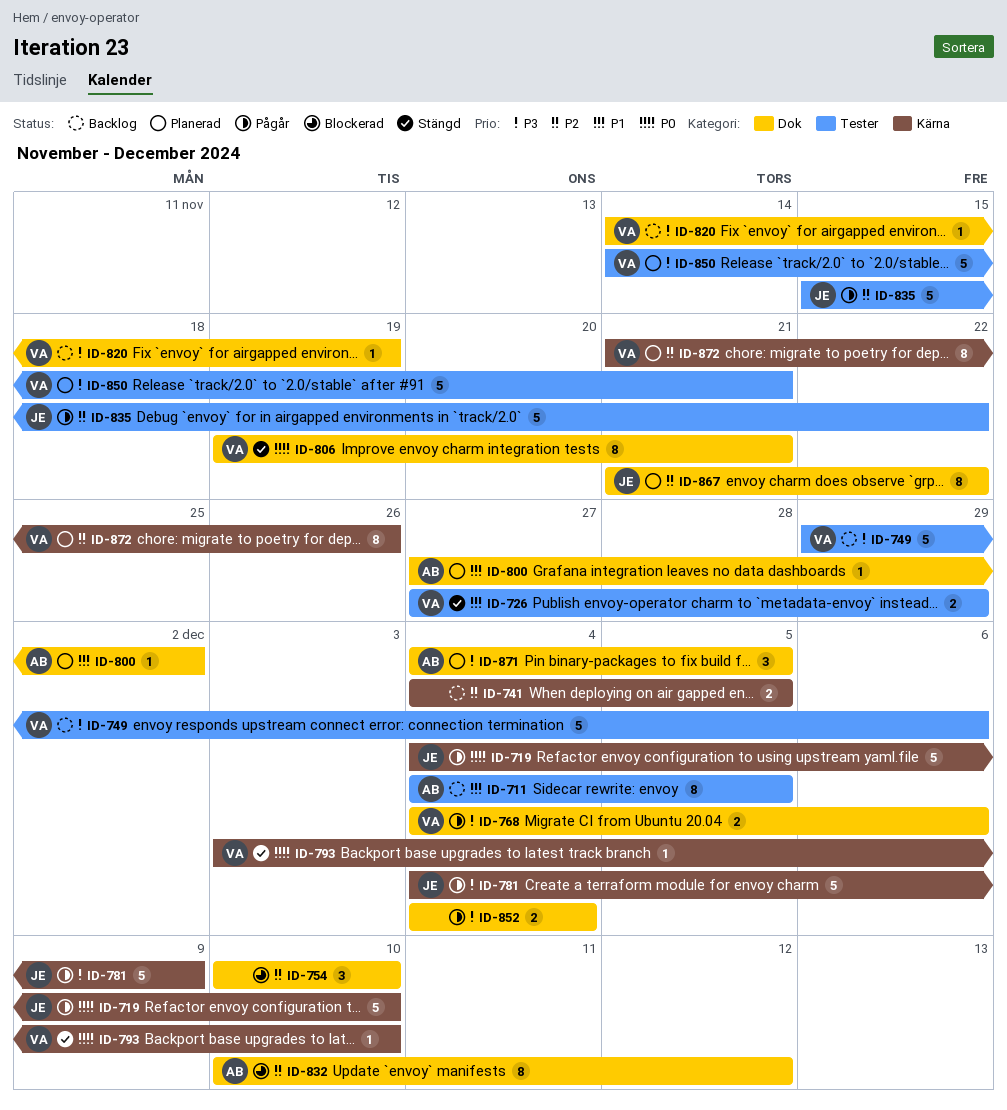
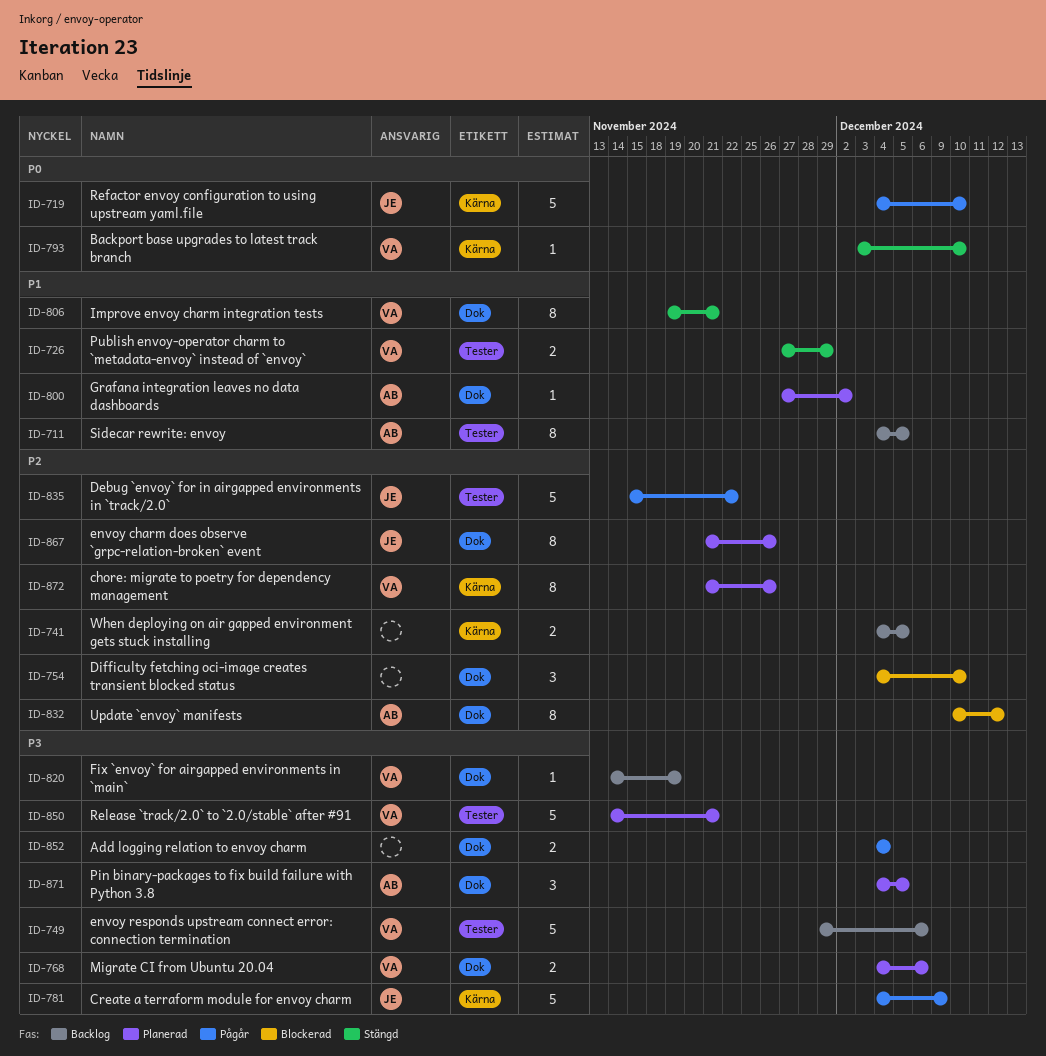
ID-754, start: Dec 10 -> Dec 4
ID-768, status: Pågår -> Planerad
ID-806, priority: P0 -> P1
ID-867, due: Nov 22 -> Nov 26

